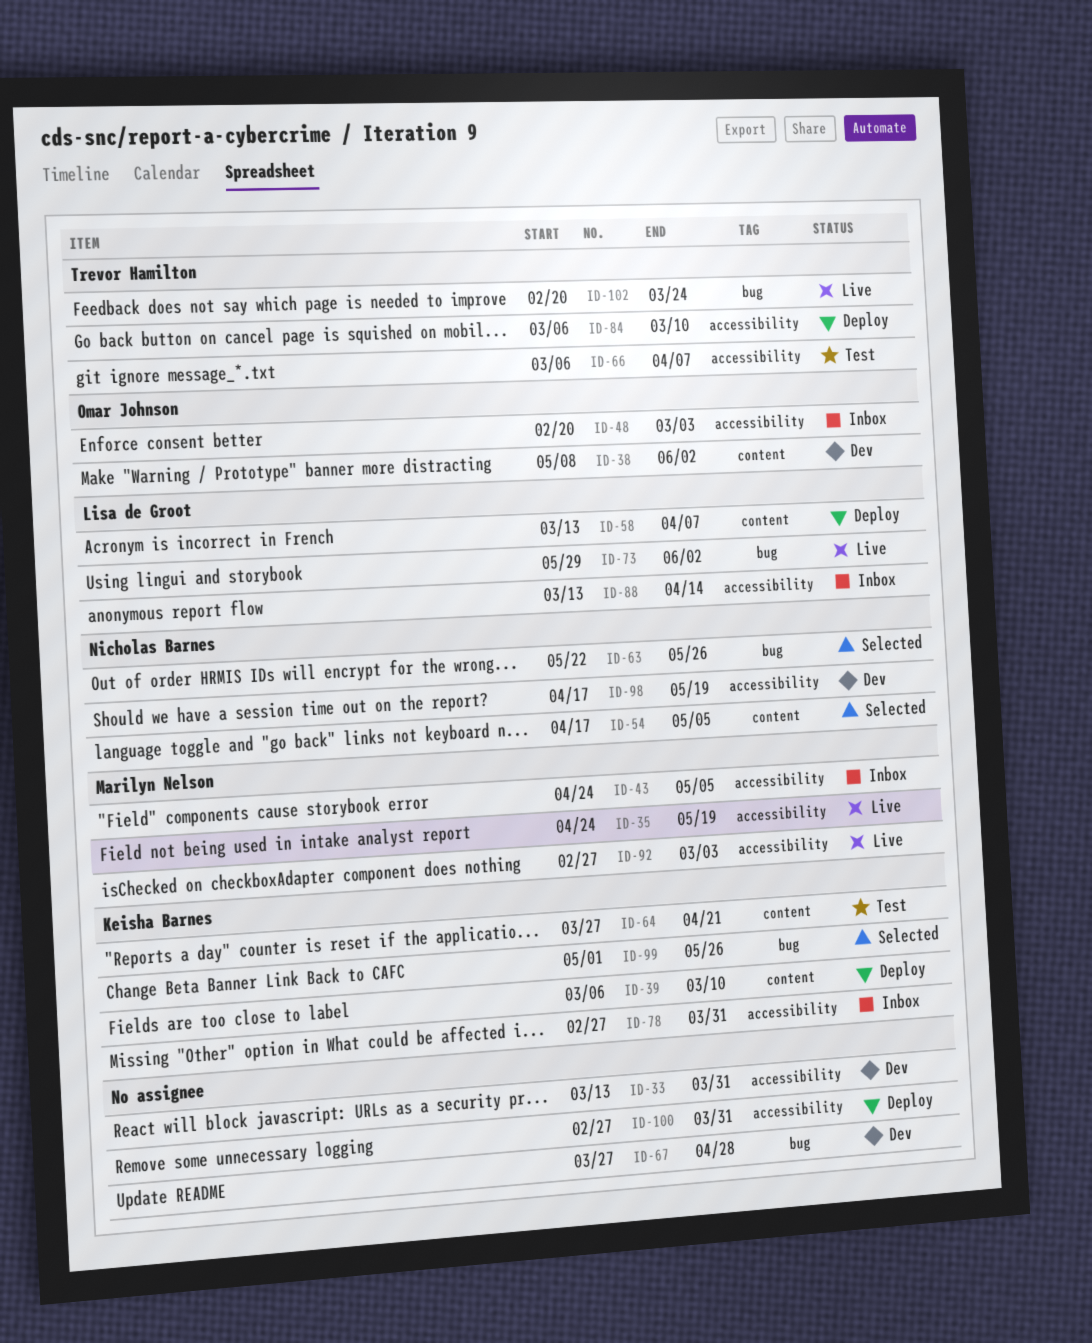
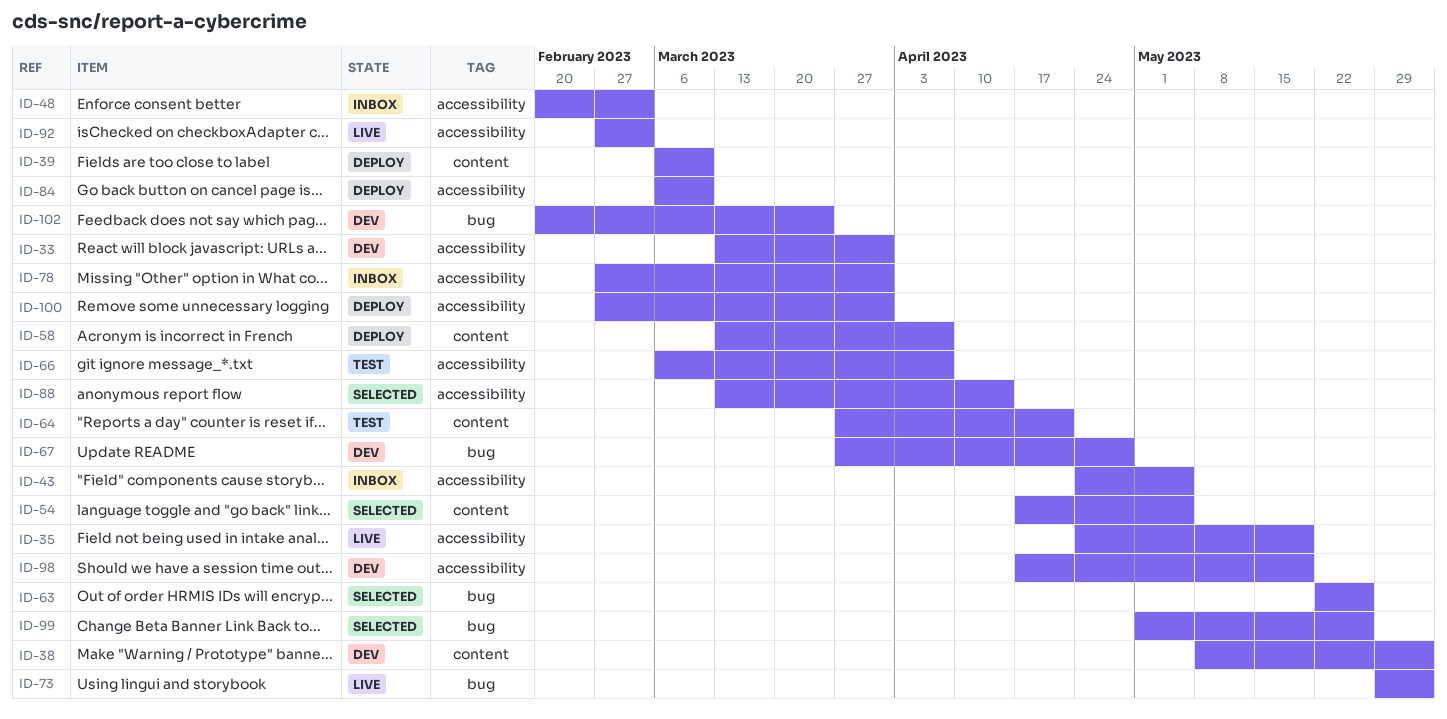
ID-88, status: Inbox -> Selected
ID-102, status: Live -> Dev

